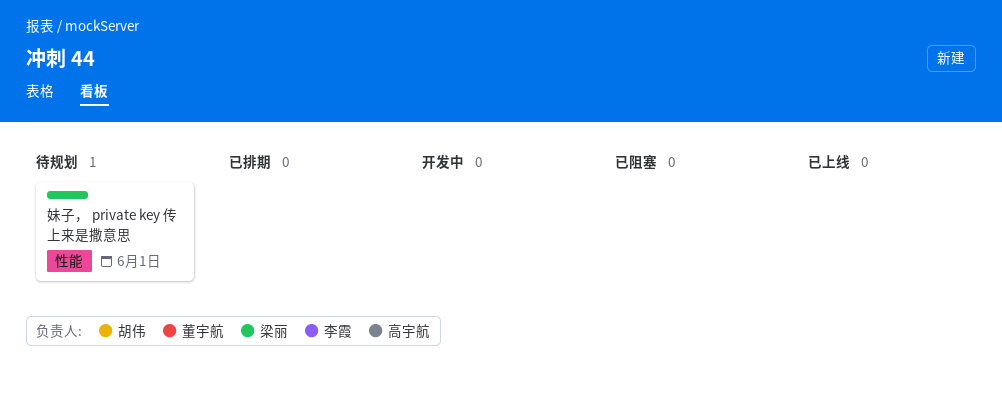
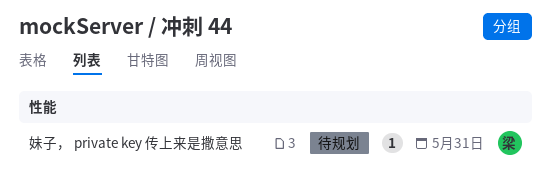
妹子， private key 传上来是撒意思, due: Jun 1 -> May 31

